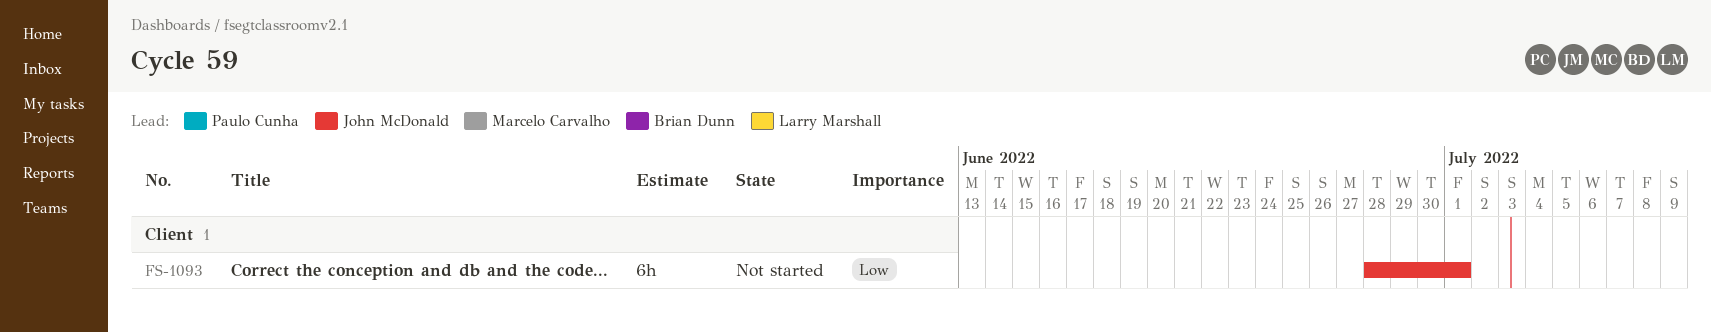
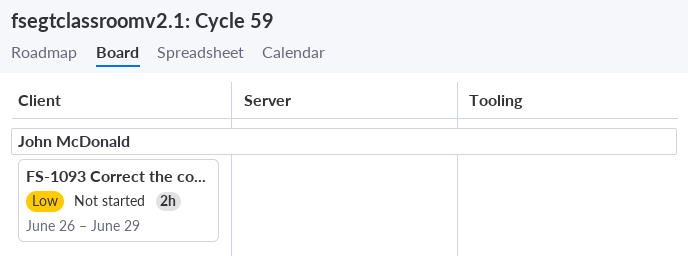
FS-1093, estimate: 6h -> 2h
FS-1093, start: Jun 28 -> Jun 26
FS-1093, due: Jul 1 -> Jun 29

